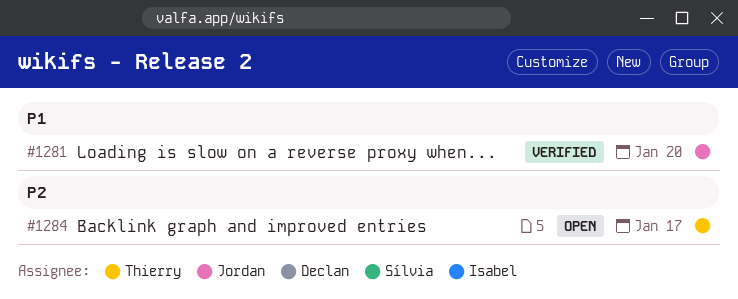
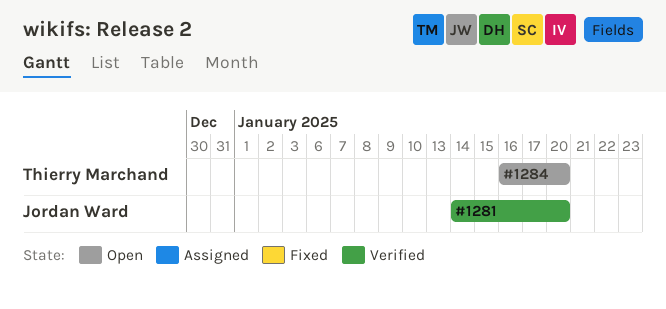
#1284, due: Jan 17 -> Jan 20

